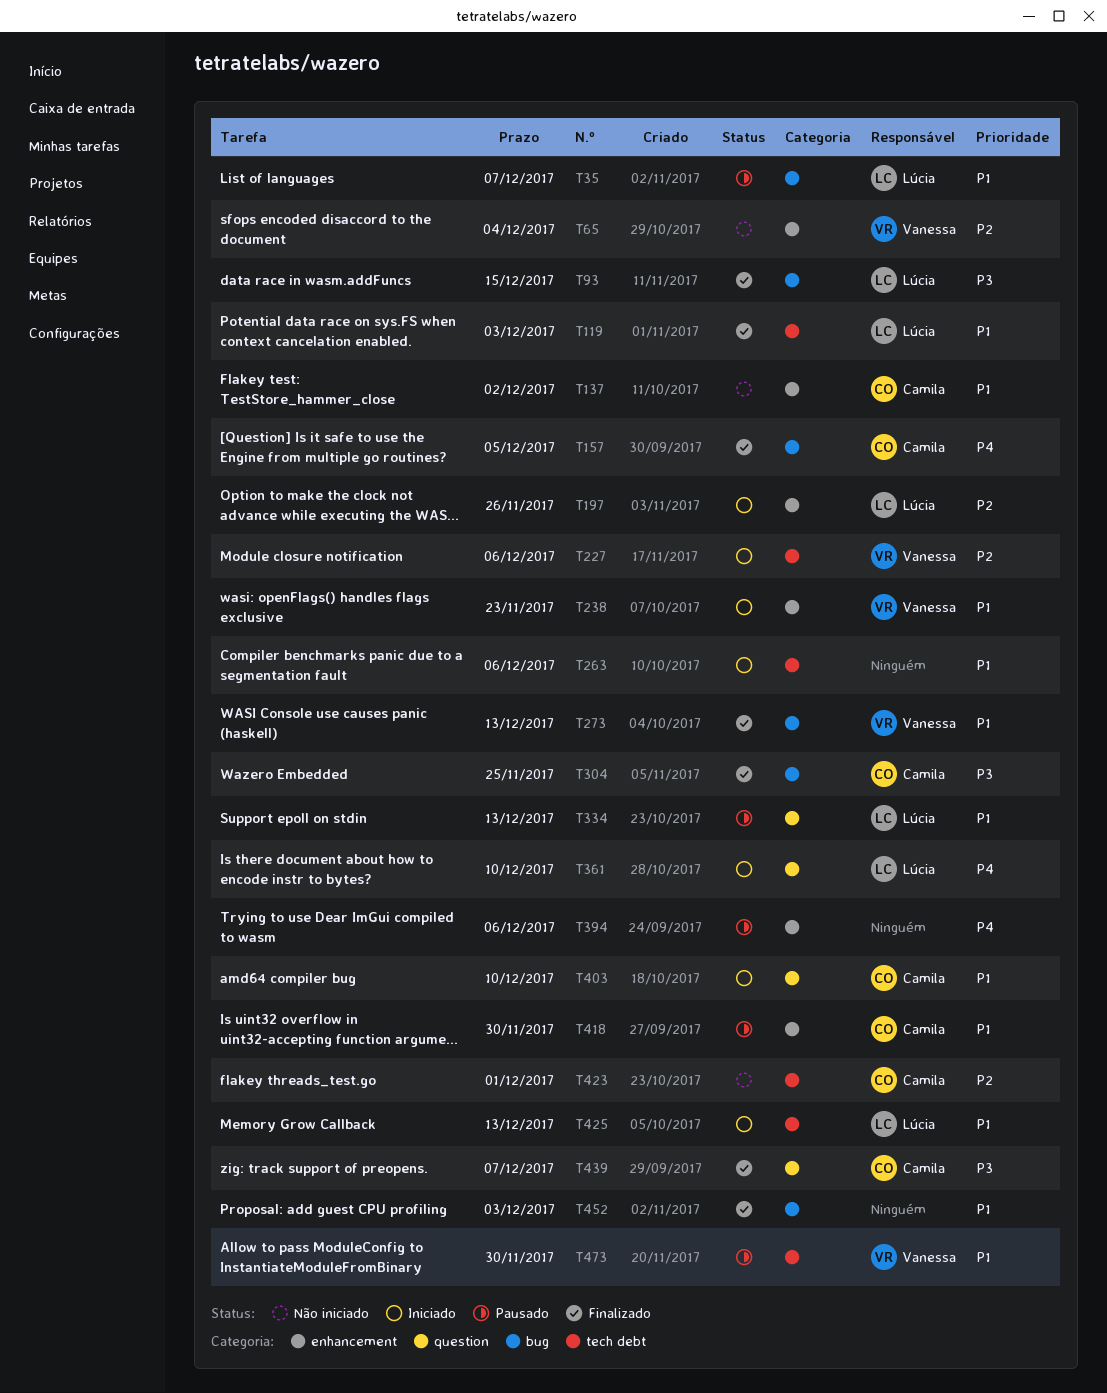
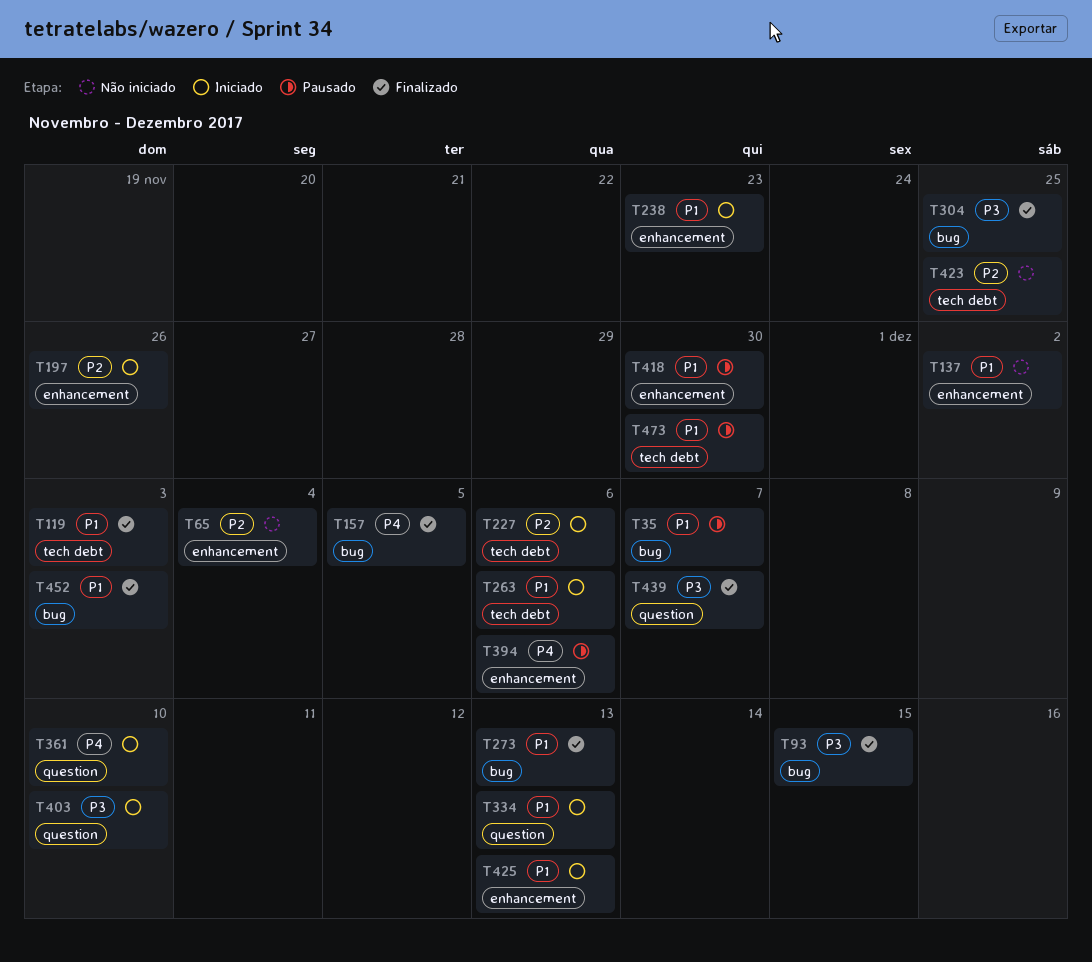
T334, status: Pausado -> Iniciado
T403, priority: P1 -> P3
T423, due: Dec 1 -> Nov 25
T425, label: tech debt -> enhancement

